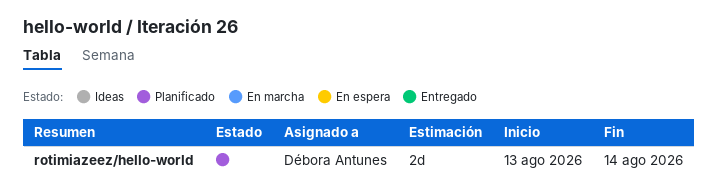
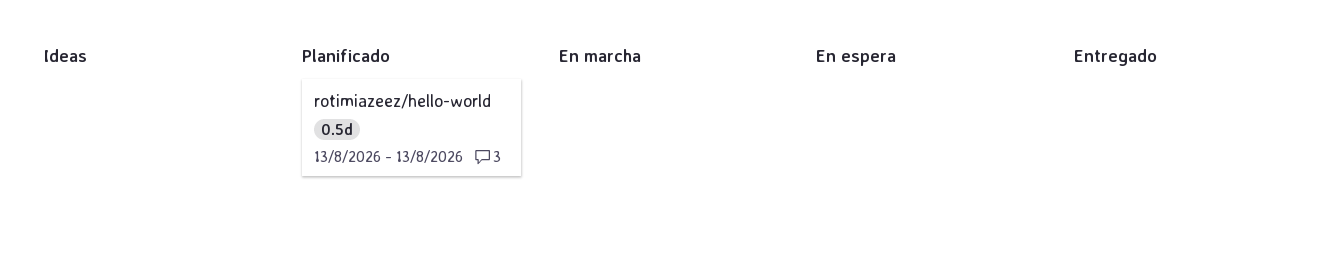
rotimiazeez/hello-world, estimate: 2d -> 0.5d
rotimiazeez/hello-world, due: Aug 14 -> Aug 13

